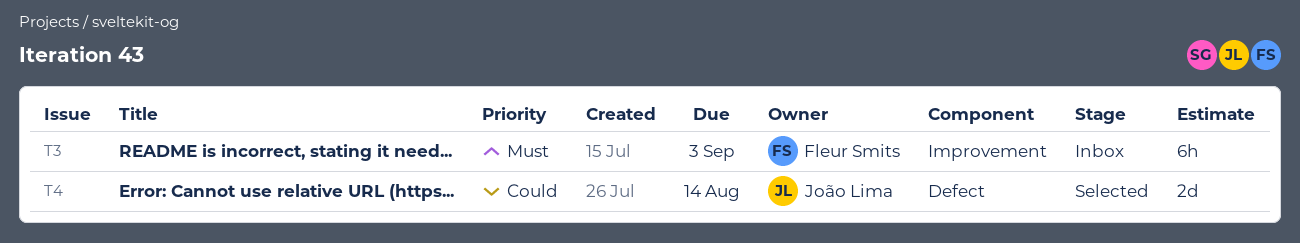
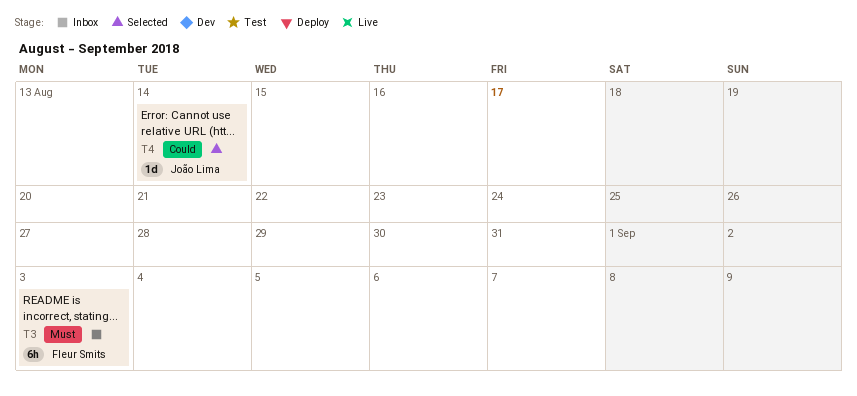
T4, estimate: 2d -> 1d

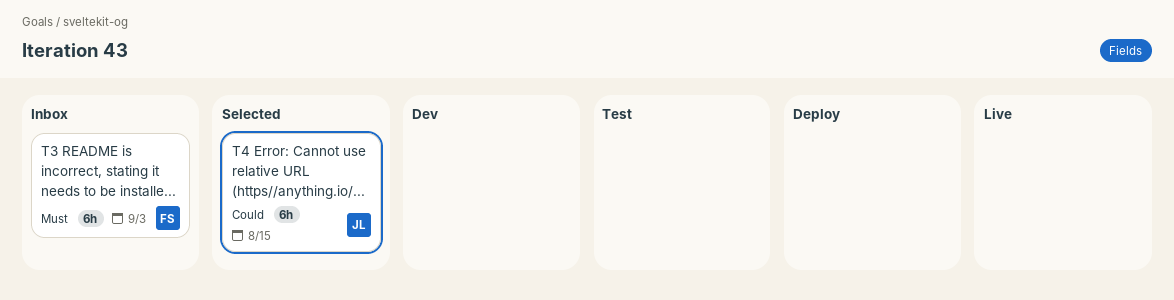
T4, estimate: 1d -> 6h
T4, due: Aug 14 -> Aug 15

